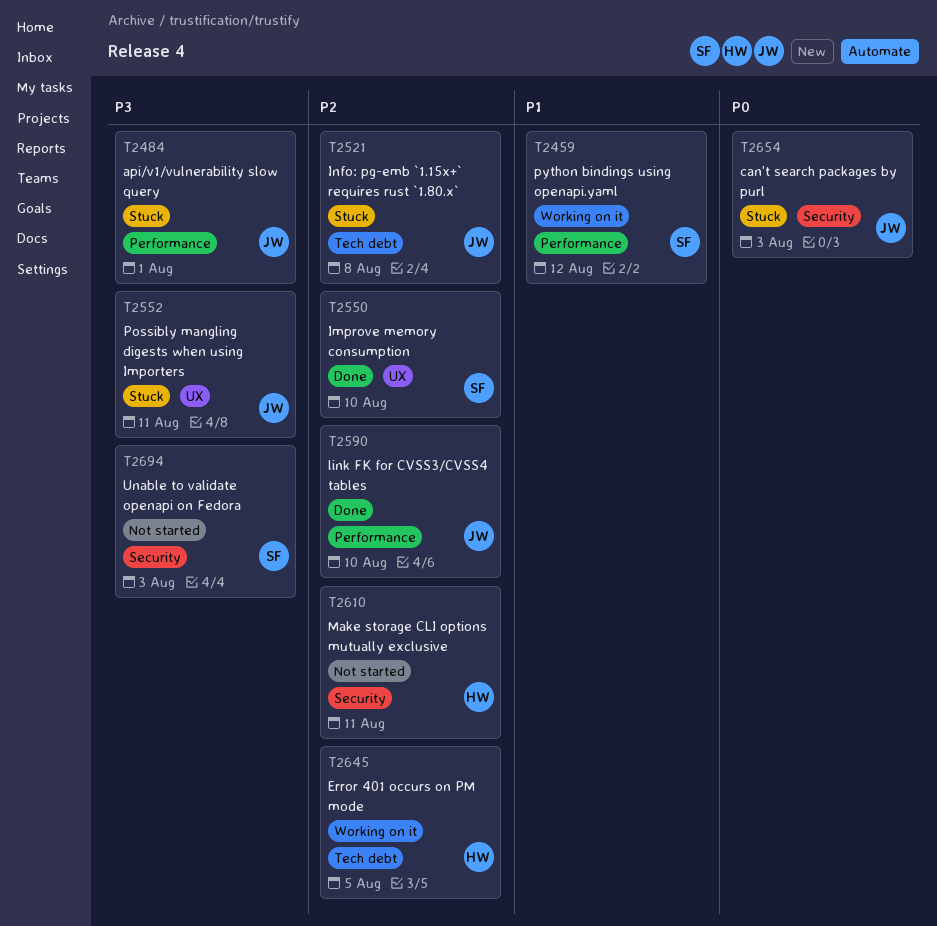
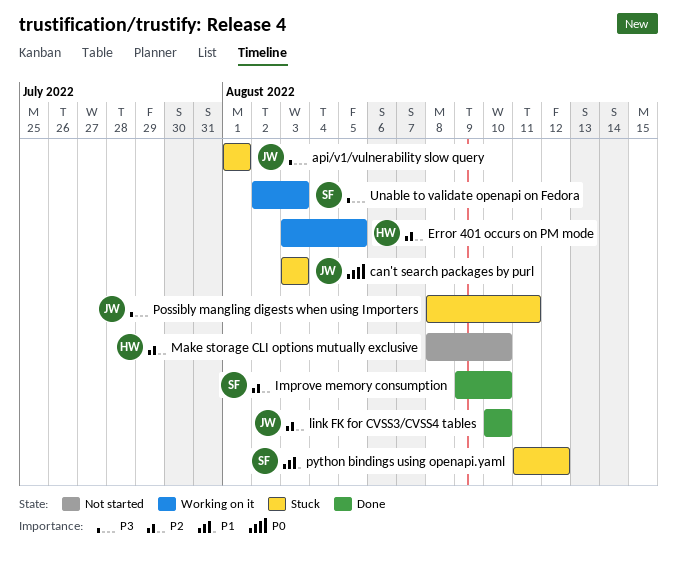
Info: pg-emb `1.15x+` requires rust `1.80.x`: present -> none
Make storage CLI options mutually exclusive, due: Aug 11 -> Aug 10
python bindings using openapi.yaml, status: Working on it -> Stuck
Unable to validate openapi on Fedora, status: Not started -> Working on it

